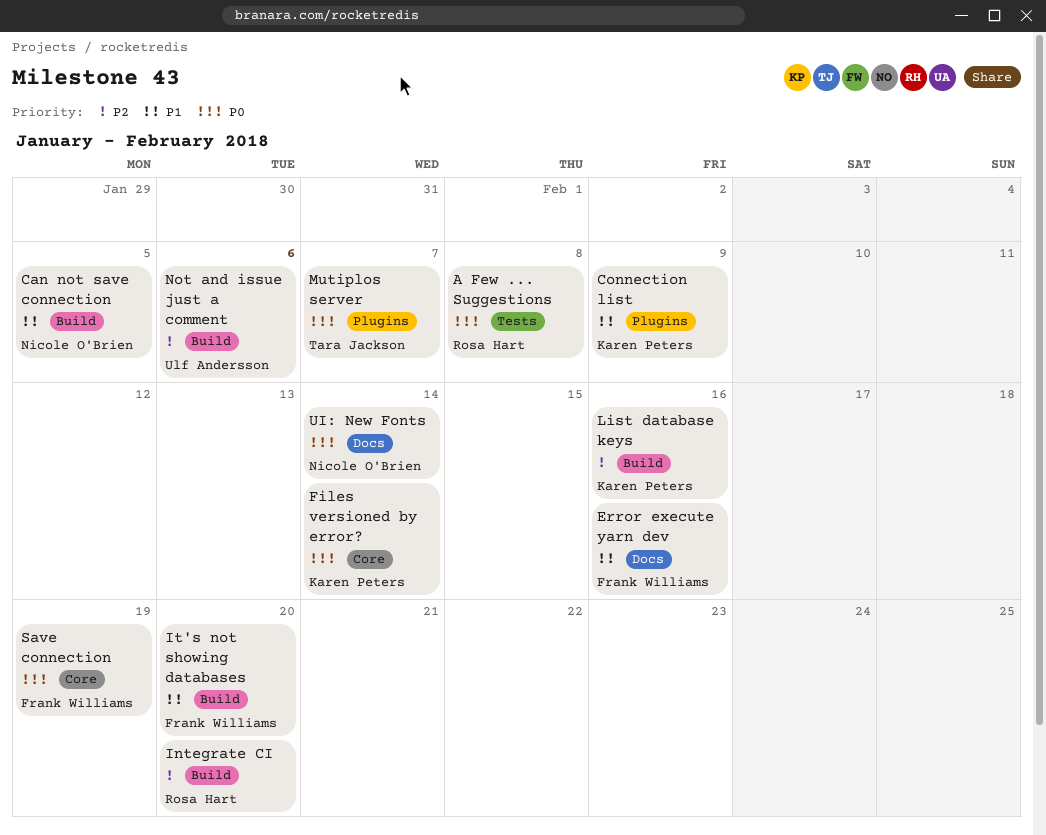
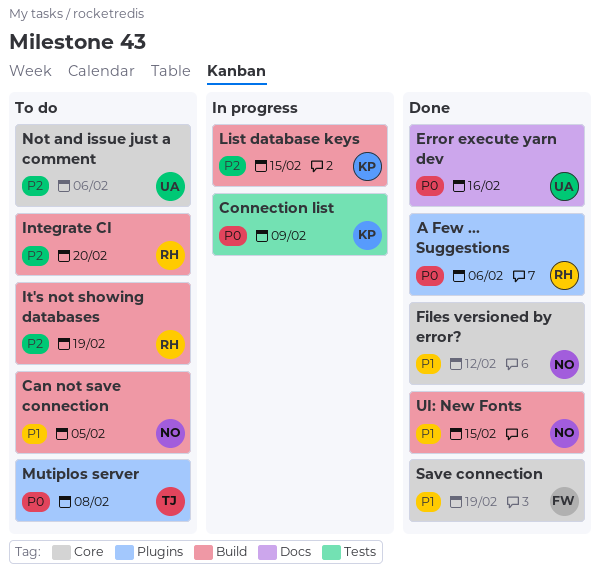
A Few ... Suggestions, label: Tests -> Plugins
A Few ... Suggestions, due: Feb 8 -> Feb 6
Connection list, priority: P1 -> P0
Connection list, label: Plugins -> Tests
Error execute yarn dev, owner: Frank Williams -> Ulf Andersson
Error execute yarn dev, priority: P1 -> P0
Files versioned by error?, owner: Karen Peters -> Nicole O'Brien
Files versioned by error?, priority: P0 -> P1
Files versioned by error?, due: Feb 14 -> Feb 12
It's not showing databases, owner: Frank Williams -> Rosa Hart
It's not showing databases, priority: P1 -> P2
It's not showing databases, due: Feb 20 -> Feb 19
List database keys, due: Feb 16 -> Feb 15
Mutiplos server, due: Feb 7 -> Feb 8
Not and issue just a comment, label: Build -> Core
Save connection, priority: P0 -> P1
UI: New Fonts, priority: P0 -> P1
UI: New Fonts, label: Docs -> Build
UI: New Fonts, due: Feb 14 -> Feb 15

